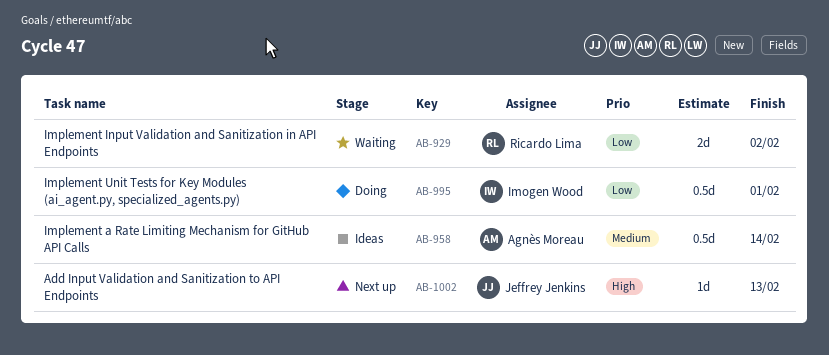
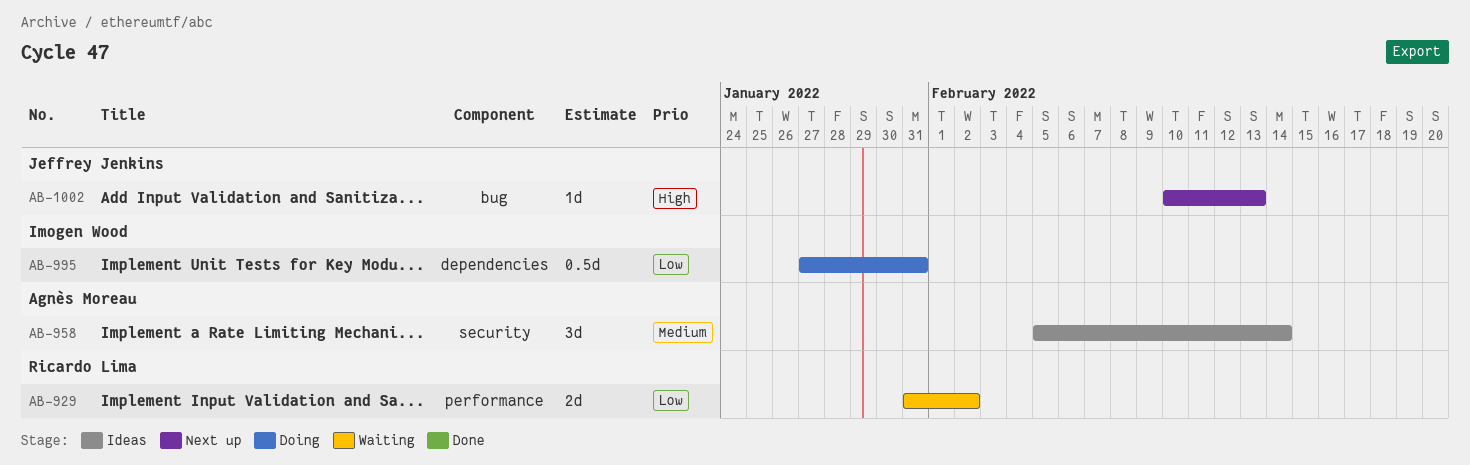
AB-958, estimate: 0.5d -> 3d
AB-995, due: Feb 1 -> Jan 31

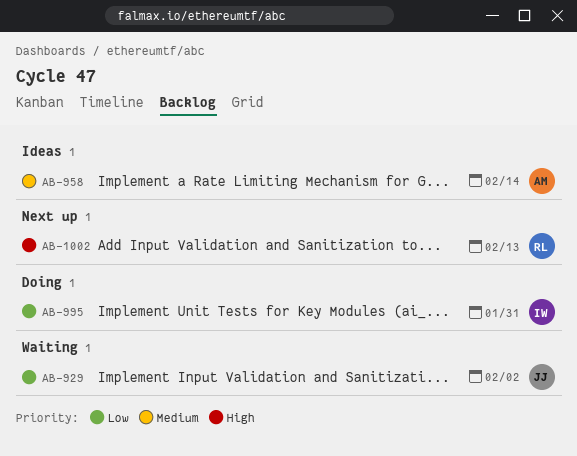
AB-929, owner: Ricardo Lima -> Jeffrey Jenkins
AB-1002, owner: Jeffrey Jenkins -> Ricardo Lima

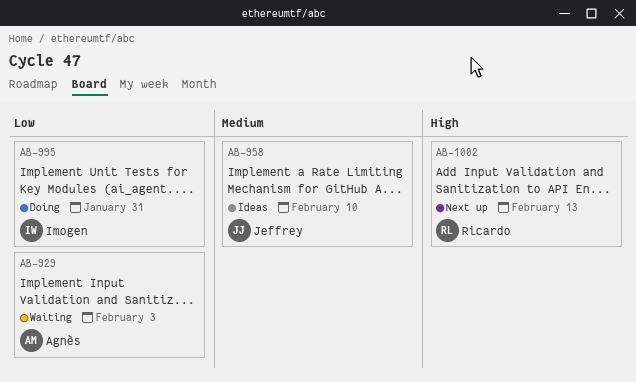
AB-929, owner: Jeffrey -> Agnès
AB-929, due: Feb 2 -> Feb 3
AB-958, owner: Agnès -> Jeffrey
AB-958, due: Feb 14 -> Feb 10

